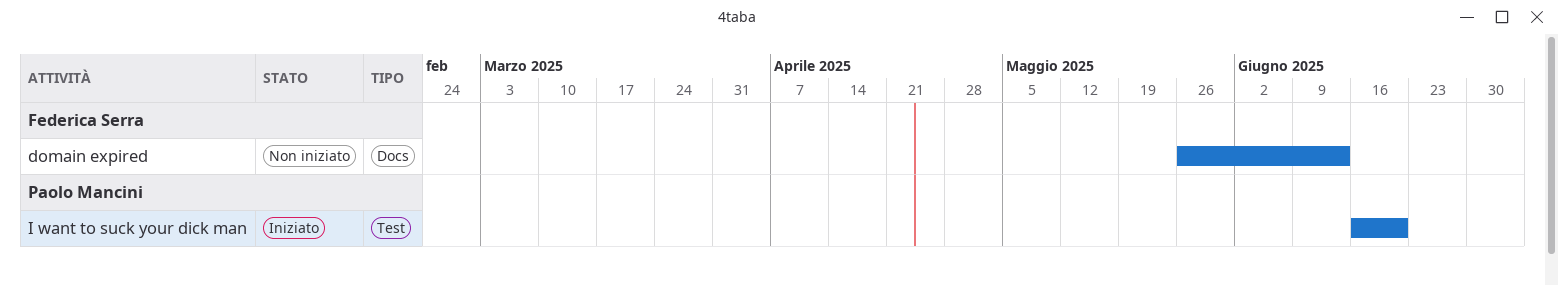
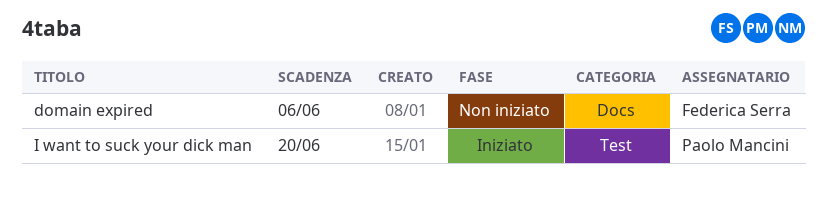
domain expired, due: Jun 13 -> Jun 6

